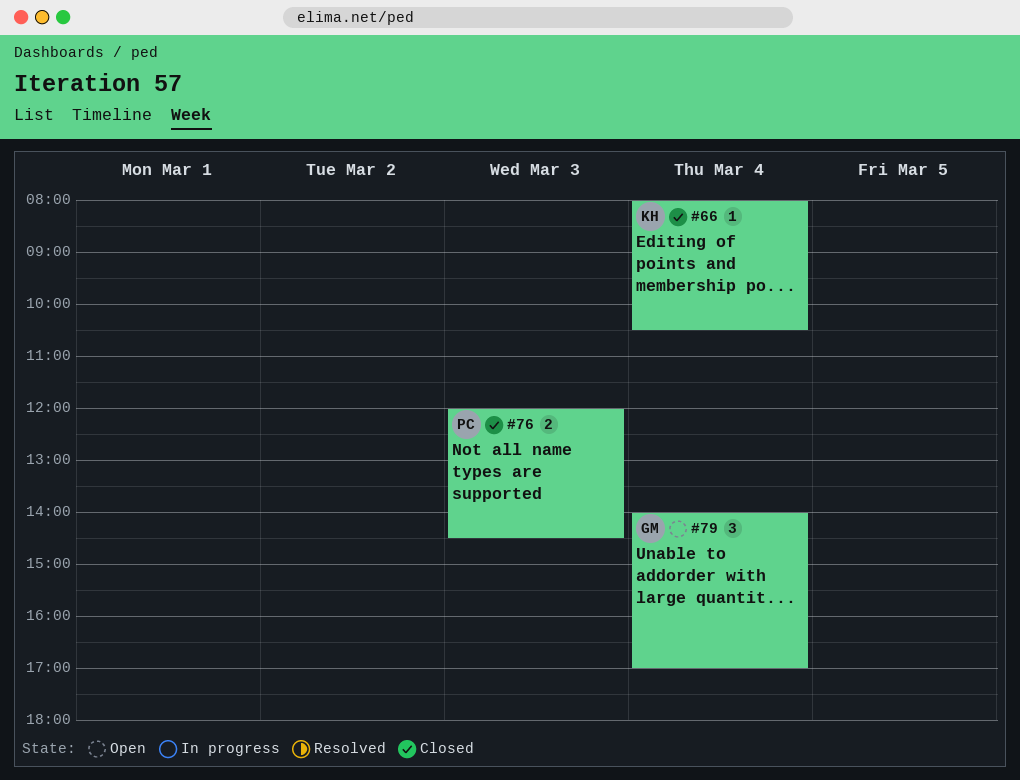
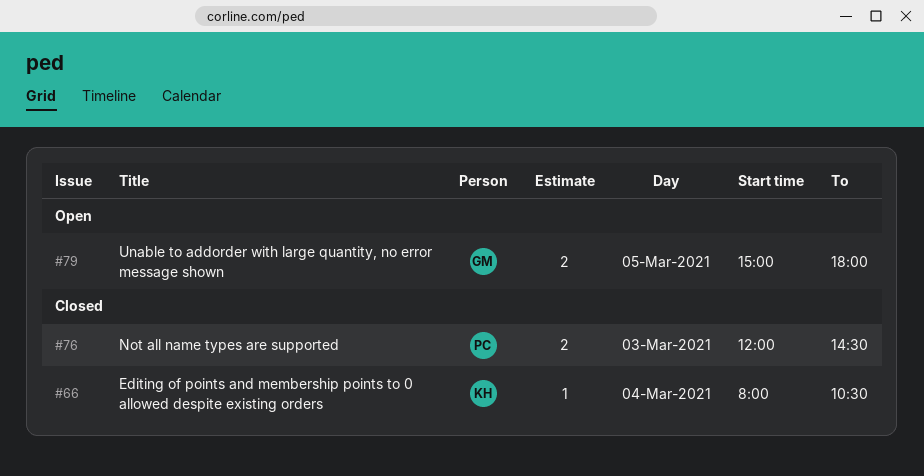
#79, estimate: 3 -> 2
#79, day: Mar 4 -> Mar 5
#79, begins: 14:00 -> 15:00
#79, ends: 17:00 -> 18:00

